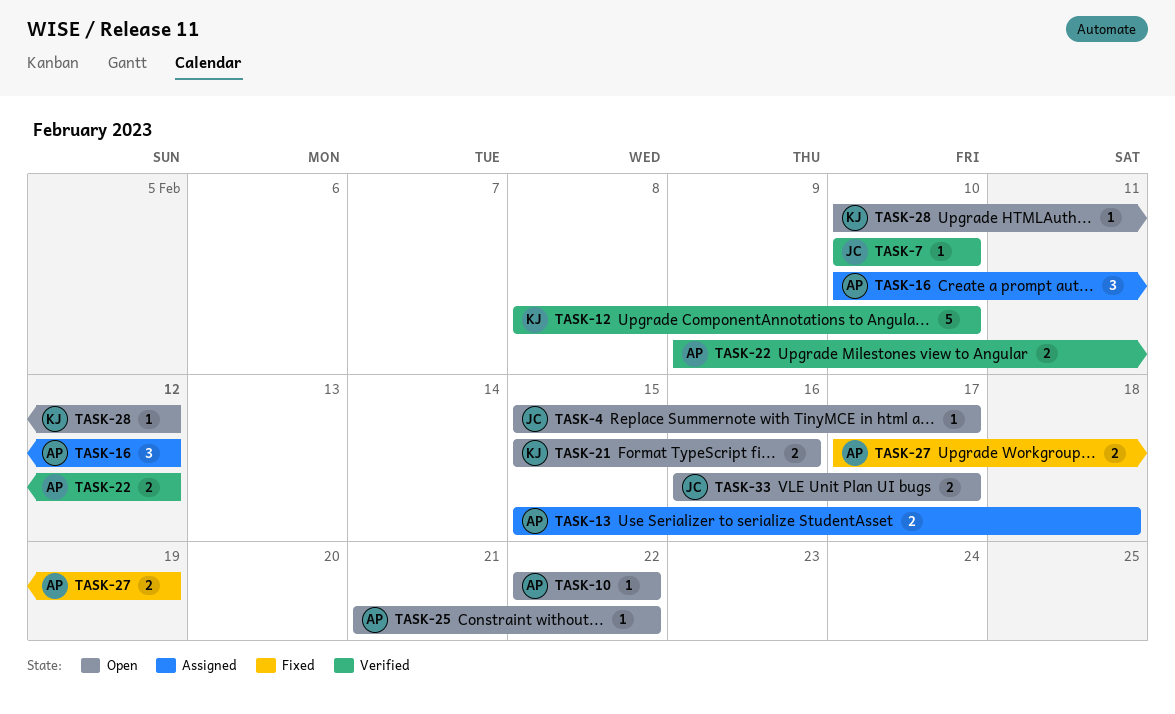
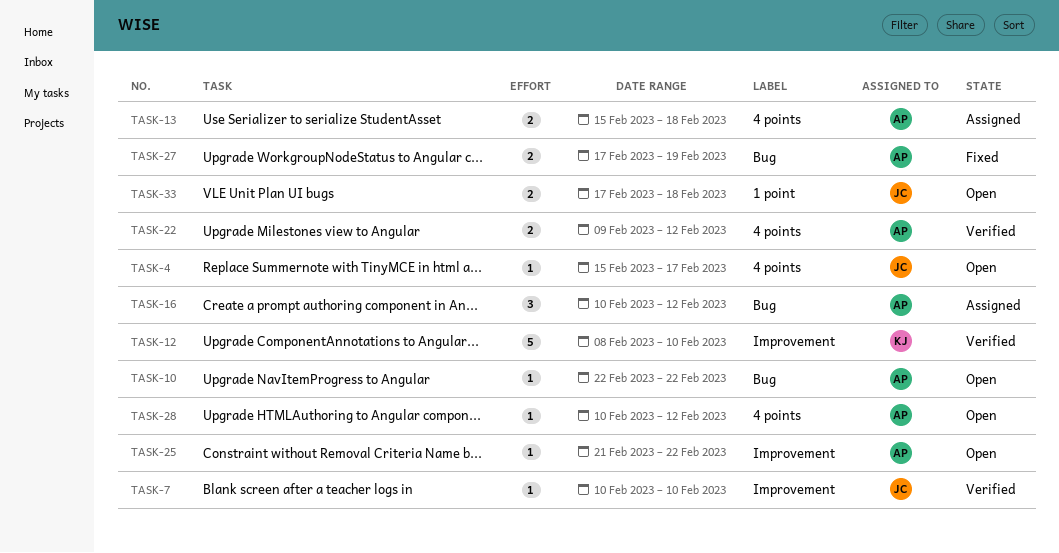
TASK-21: present -> none
TASK-28, owner: KJ -> AP
TASK-33, start: Feb 16 -> Feb 17
TASK-33, due: Feb 17 -> Feb 18

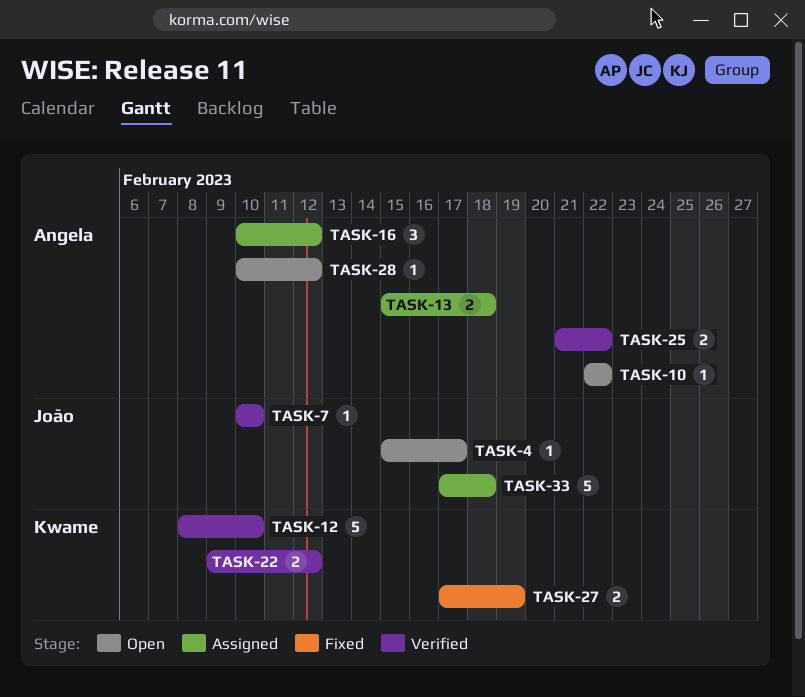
TASK-22, owner: Angela -> Kwame
TASK-25, status: Open -> Verified
TASK-25, estimate: 1 -> 2
TASK-27, owner: Angela -> Kwame
TASK-33, status: Open -> Assigned
TASK-33, estimate: 2 -> 5

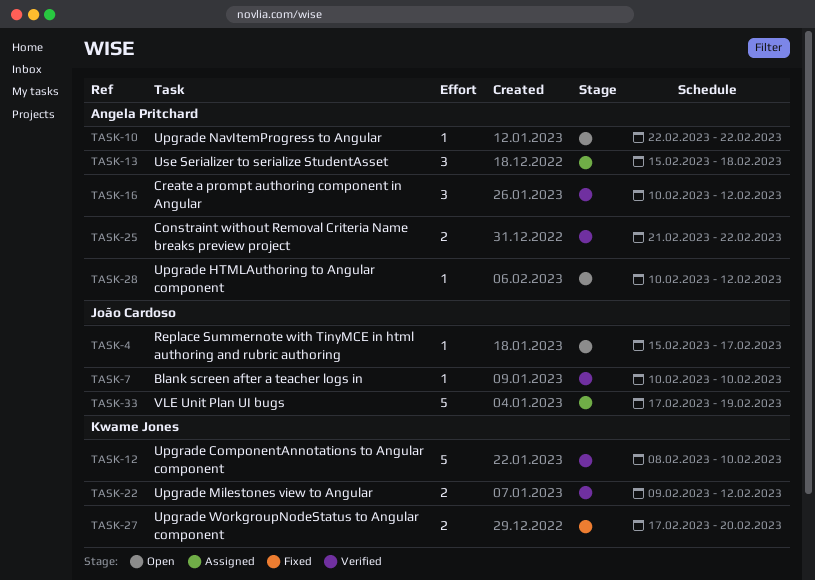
TASK-13, estimate: 2 -> 3
TASK-16, status: Assigned -> Verified
TASK-27, due: Feb 19 -> Feb 20
TASK-33, due: Feb 18 -> Feb 19

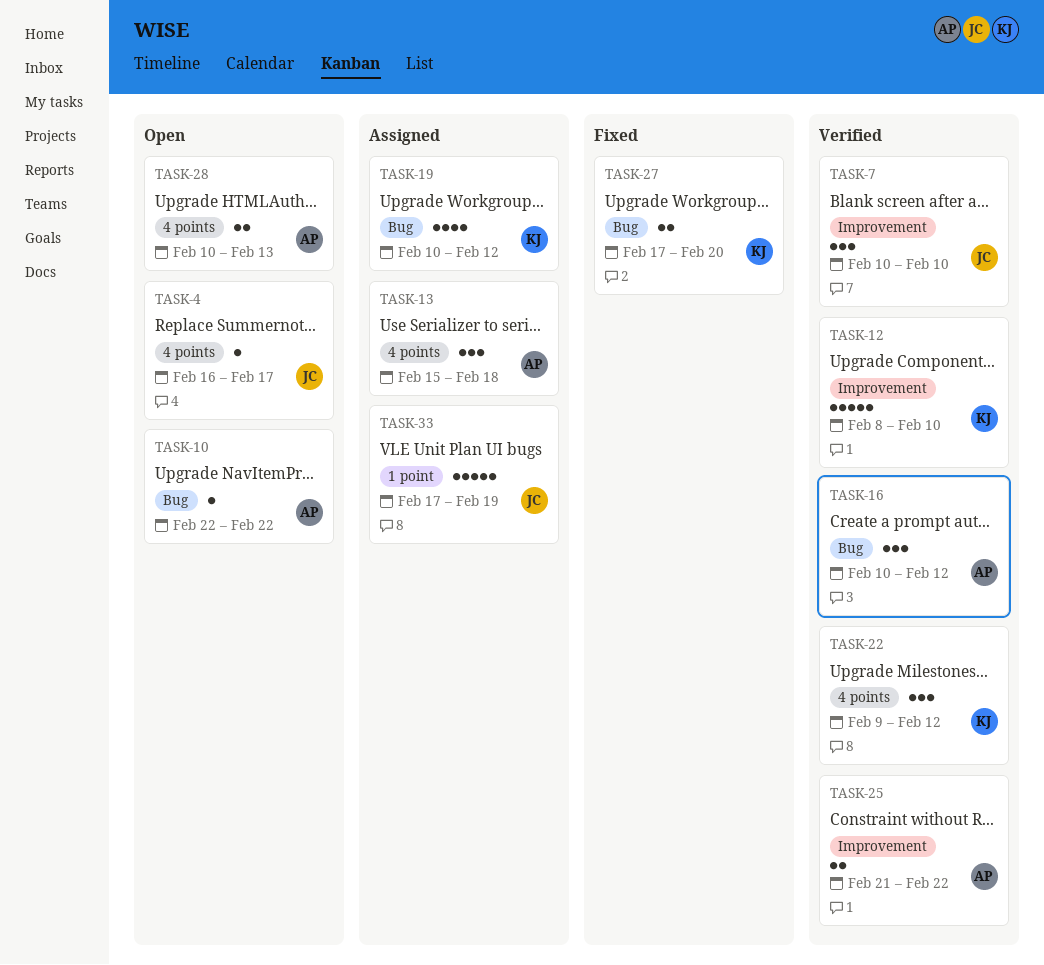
TASK-4, start: Feb 15 -> Feb 16
TASK-7, estimate: 1 -> 3
TASK-19: none -> present
TASK-22, estimate: 2 -> 3
TASK-28, estimate: 1 -> 2
TASK-28, due: Feb 12 -> Feb 13

